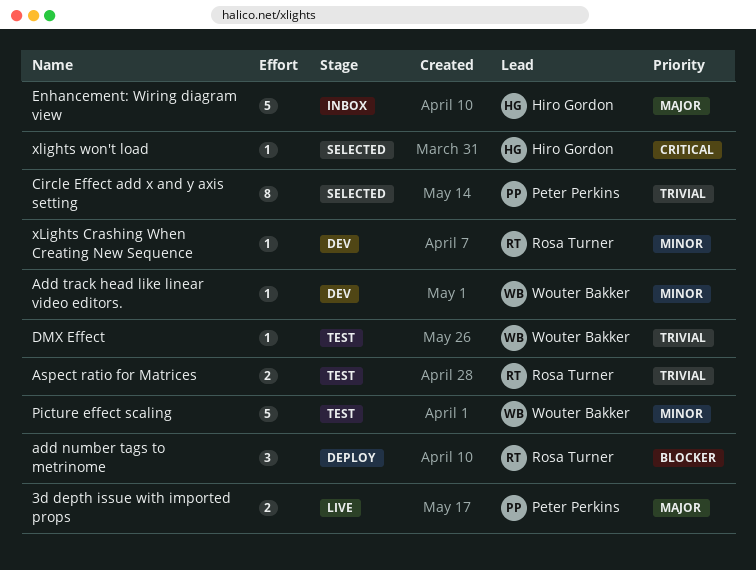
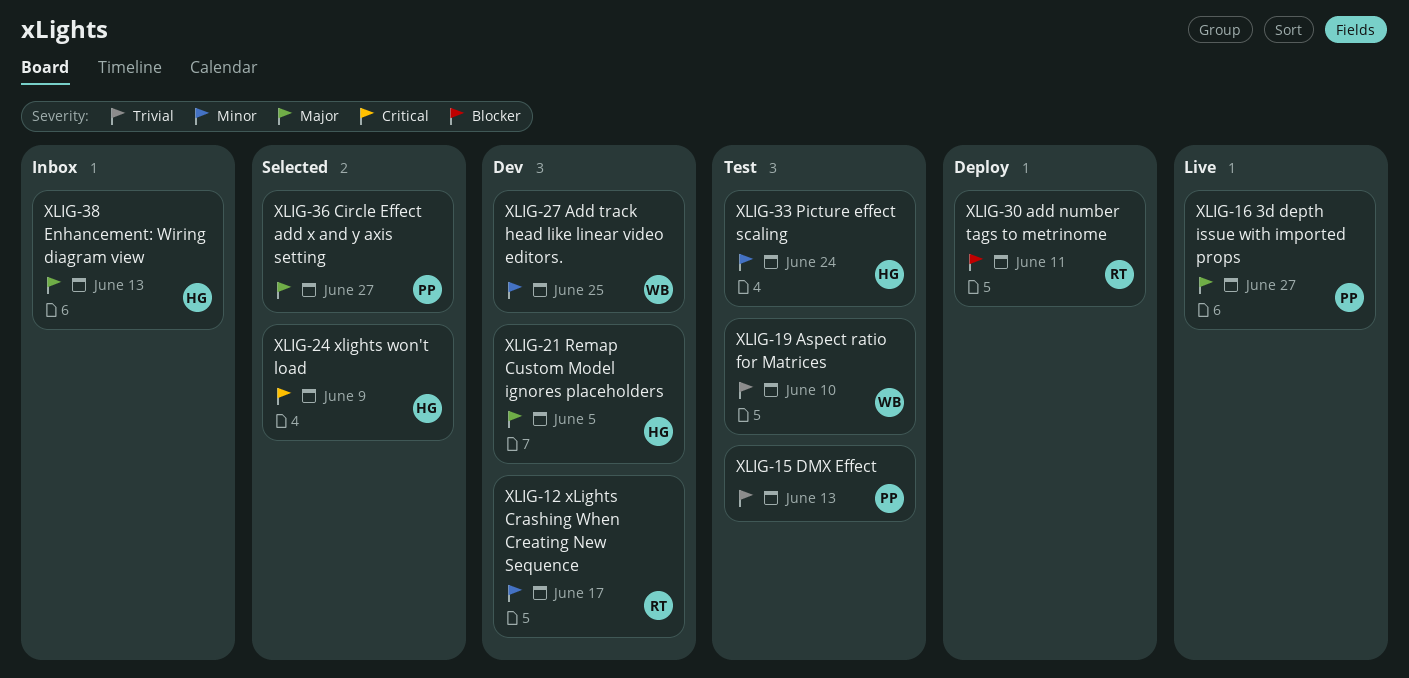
Aspect ratio for Matrices, owner: Rosa Turner -> Wouter Bakker
Circle Effect add x and y axis setting, priority: Trivial -> Major
DMX Effect, owner: Wouter Bakker -> Peter Perkins
Picture effect scaling, owner: Wouter Bakker -> Hiro Gordon
Remap Custom Model ignores placeholders: none -> present

